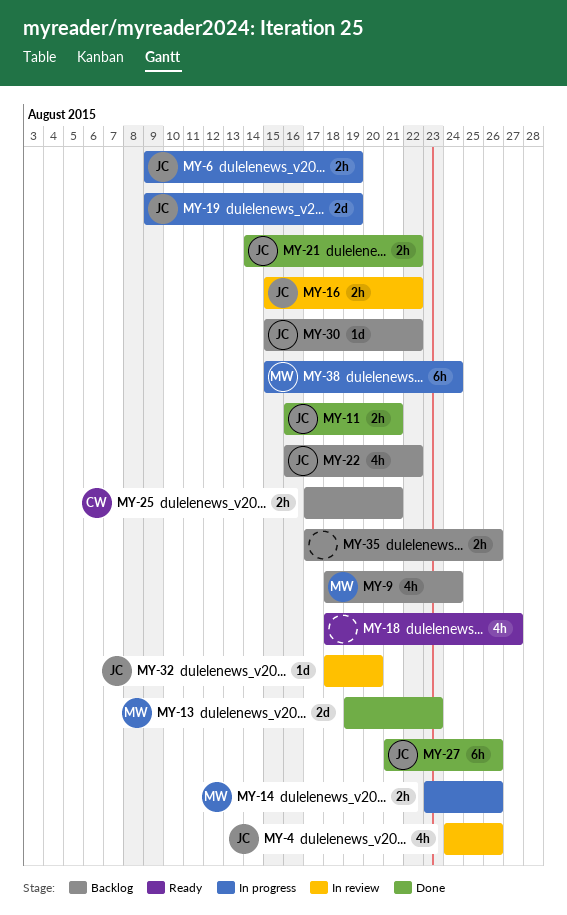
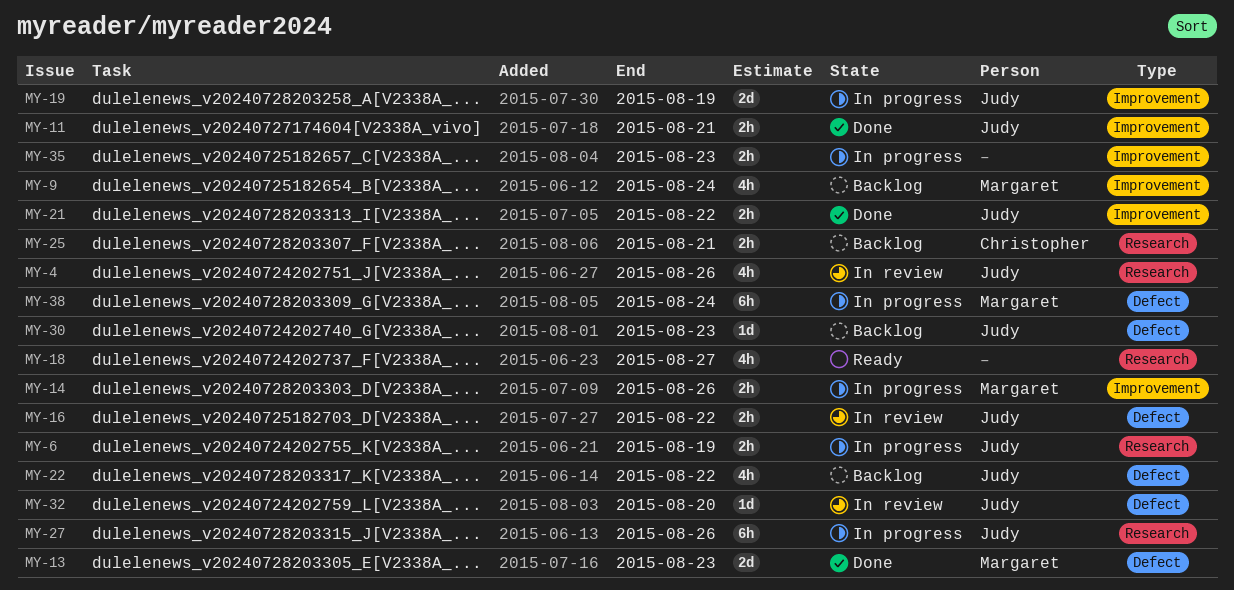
MY-27, status: Done -> In progress
MY-30, due: Aug 22 -> Aug 23
MY-35, status: Backlog -> In progress
MY-35, due: Aug 26 -> Aug 23

